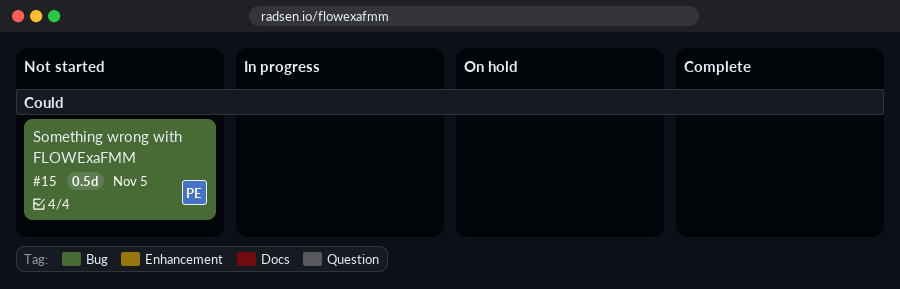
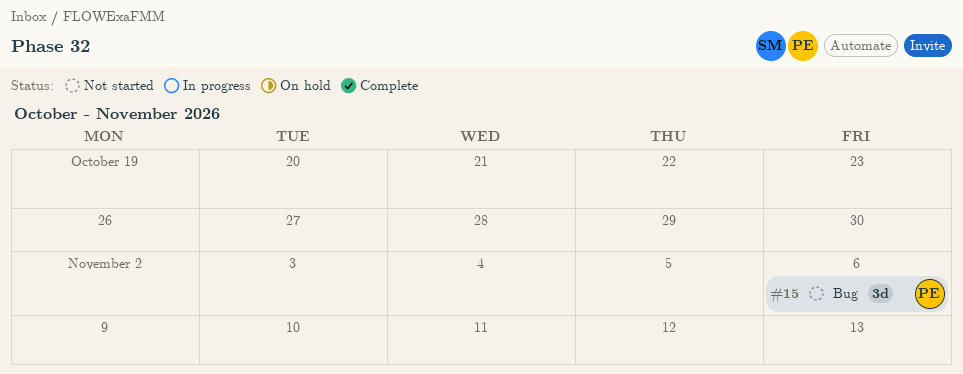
#15, estimate: 0.5d -> 3d
#15, due: Nov 5 -> Nov 6

